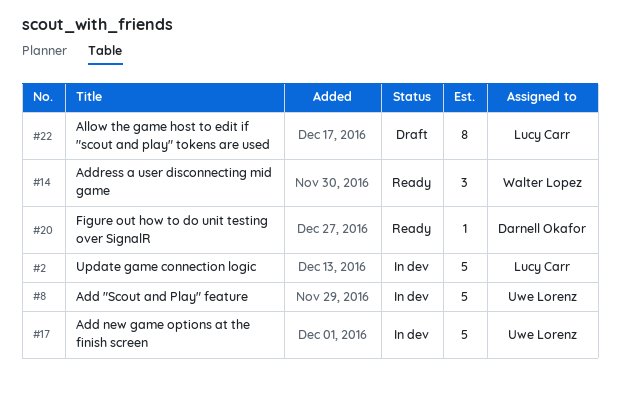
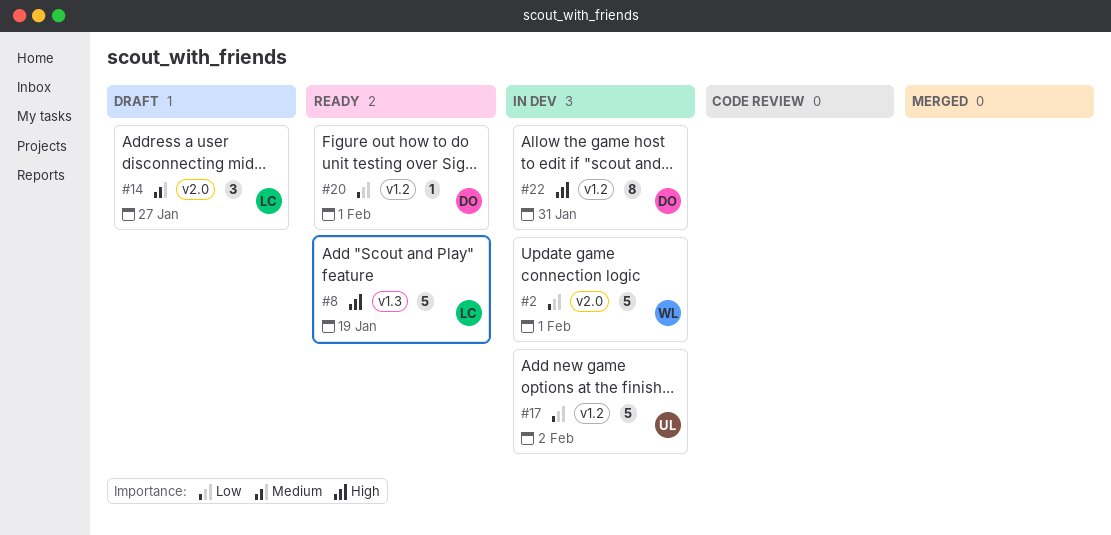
#2, owner: Lucy Carr -> Walter Lopez
#8, status: In dev -> Ready
#8, owner: Uwe Lorenz -> Lucy Carr
#14, status: Ready -> Draft
#14, owner: Walter Lopez -> Lucy Carr
#22, status: Draft -> In dev
#22, owner: Lucy Carr -> Darnell Okafor

